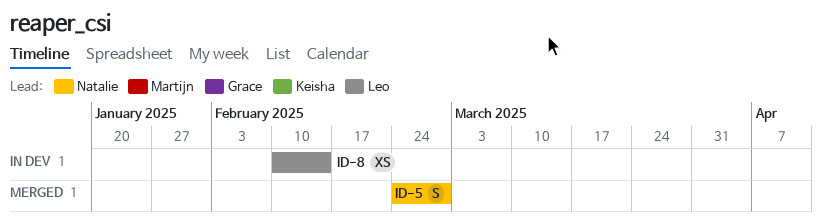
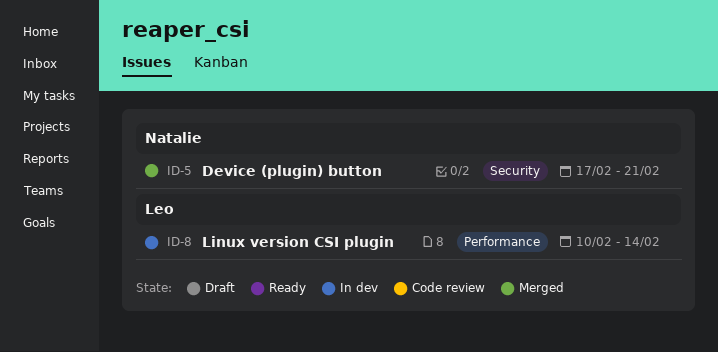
ID-5, start: Feb 24 -> Feb 17
ID-5, due: Feb 28 -> Feb 21

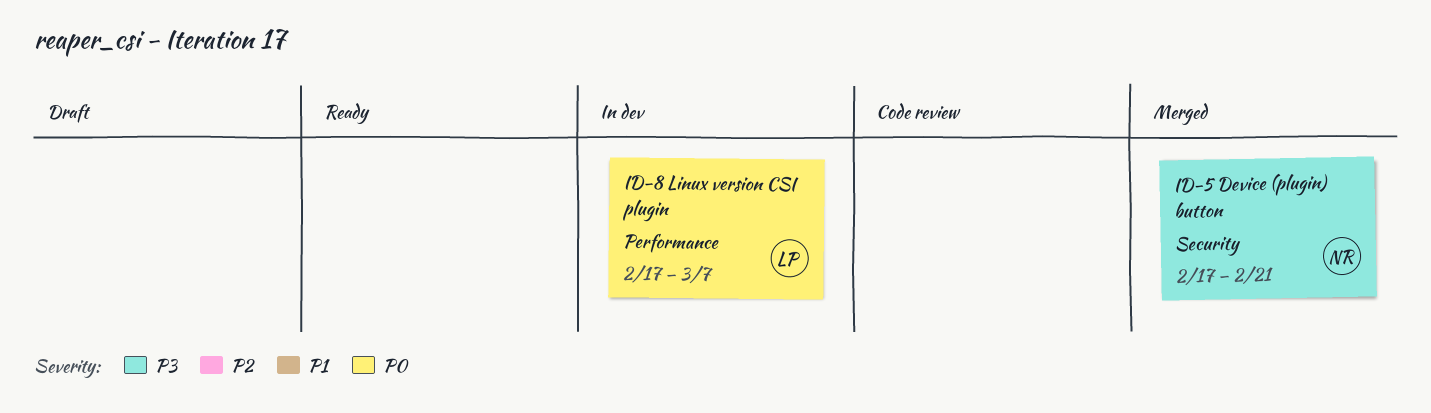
ID-8, start: Feb 10 -> Feb 17
ID-8, due: Feb 14 -> Mar 7

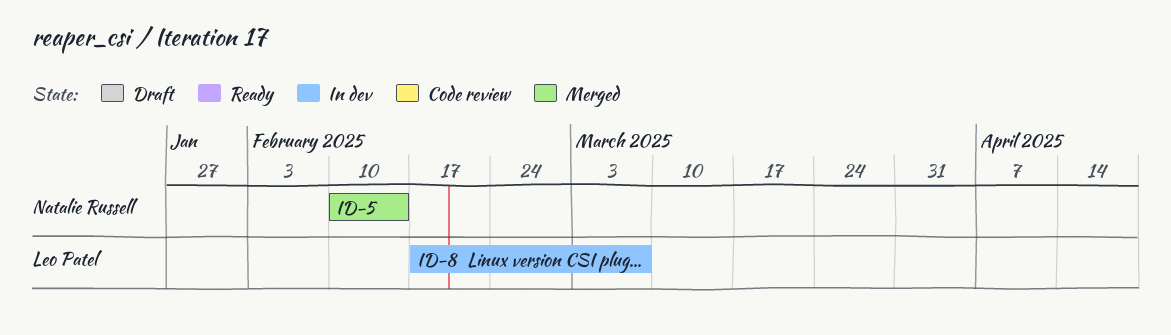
ID-5, start: Feb 17 -> Feb 10
ID-5, due: Feb 21 -> Feb 14

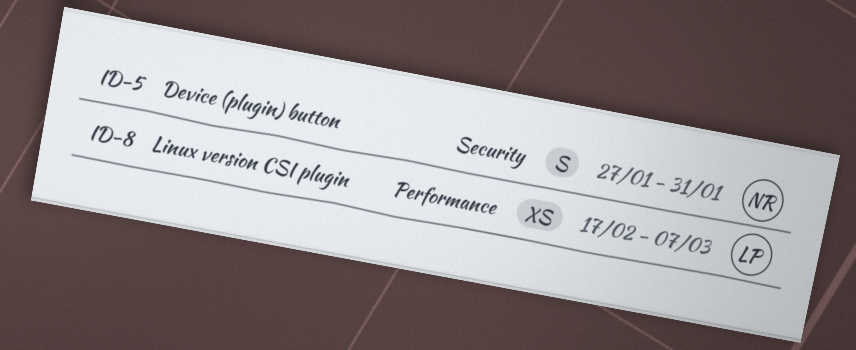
ID-5, start: Feb 10 -> Jan 27
ID-5, due: Feb 14 -> Jan 31

